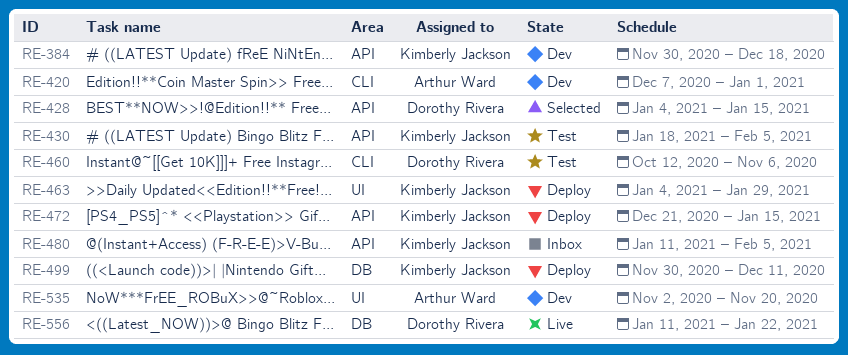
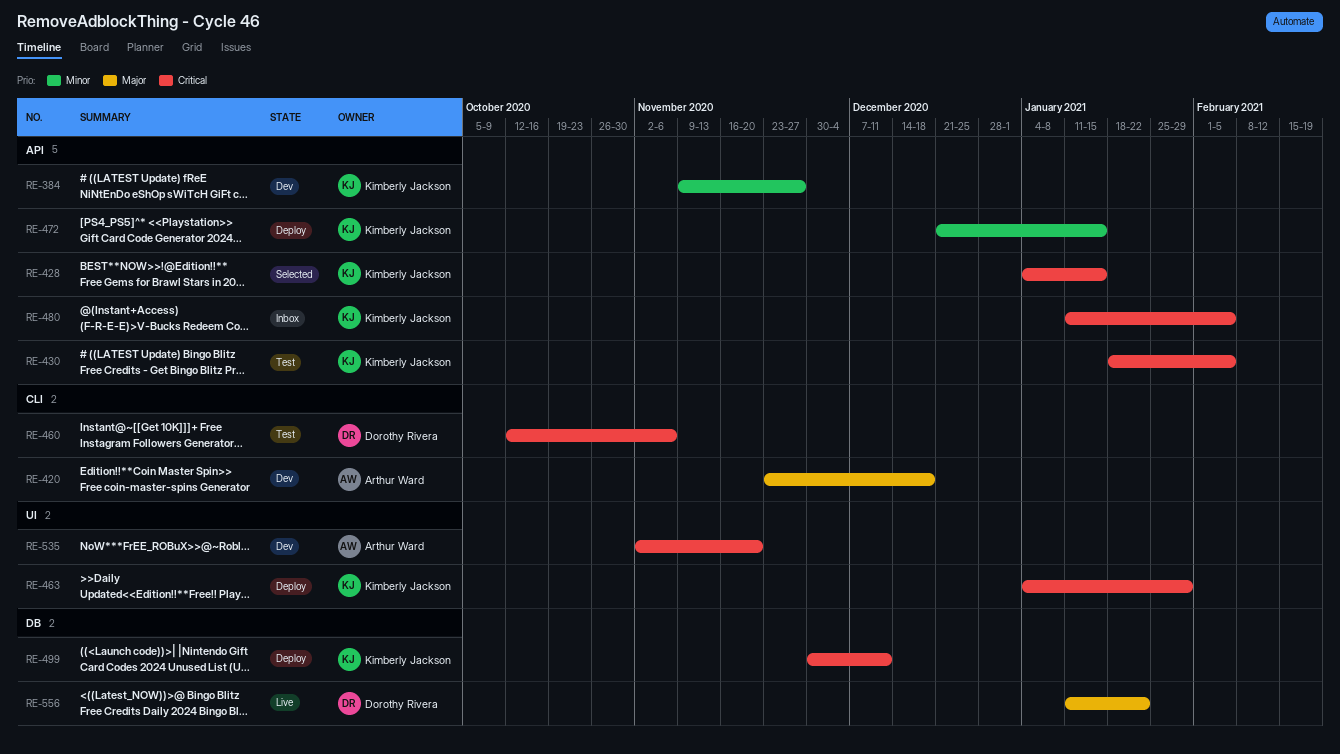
RE-384, start: Nov 30 -> Nov 9
RE-384, due: Dec 18 -> Nov 27
RE-420, start: Dec 7 -> Nov 23
RE-420, due: Jan 1 -> Dec 18
RE-428, owner: Dorothy Rivera -> Kimberly Jackson

